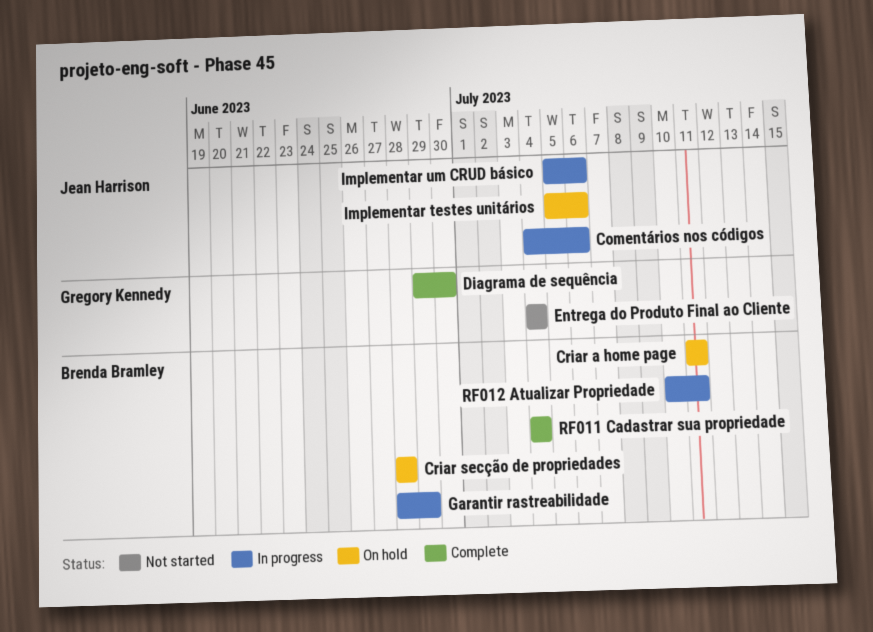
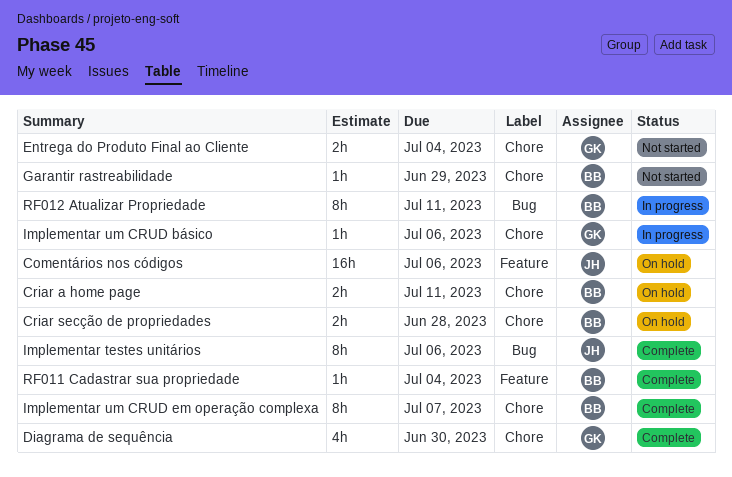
Comentários nos códigos, status: In progress -> On hold
Garantir rastreabilidade, status: In progress -> Not started
Implementar testes unitários, status: On hold -> Complete
Implementar um CRUD básico, owner: Jean Harrison -> Gregory Kennedy
Implementar um CRUD em operação complexa: none -> present

